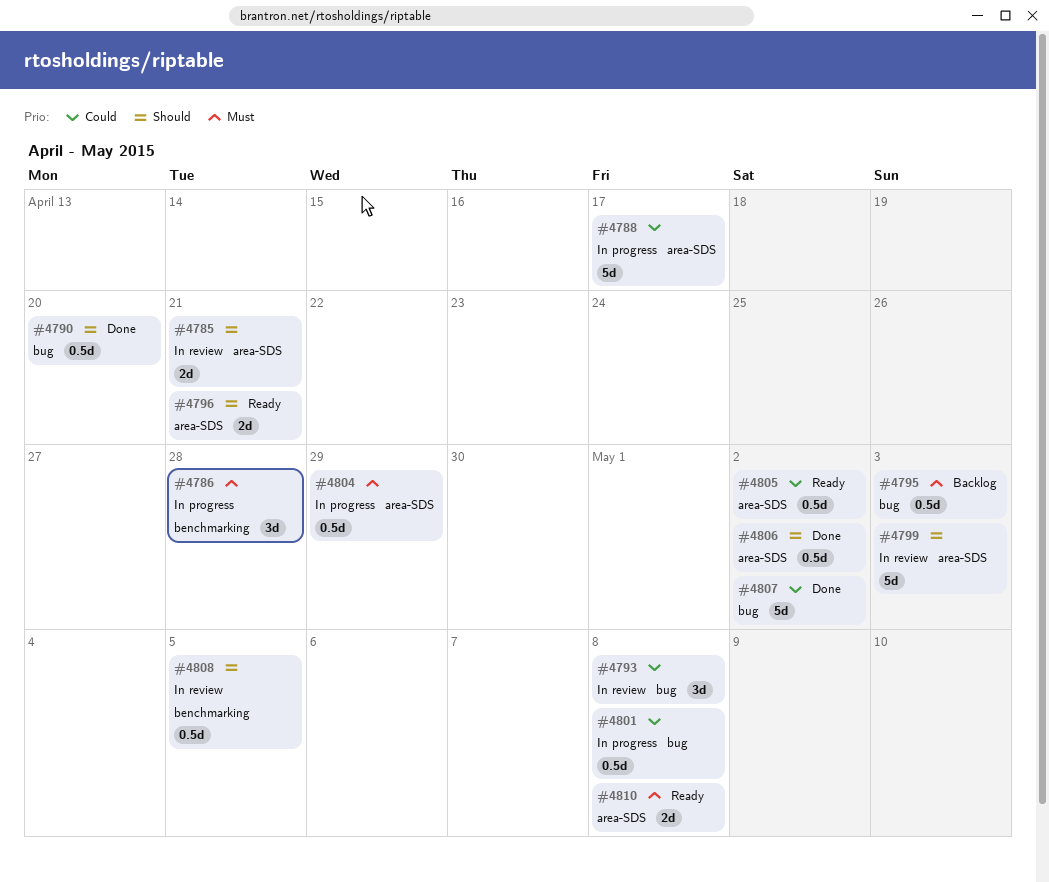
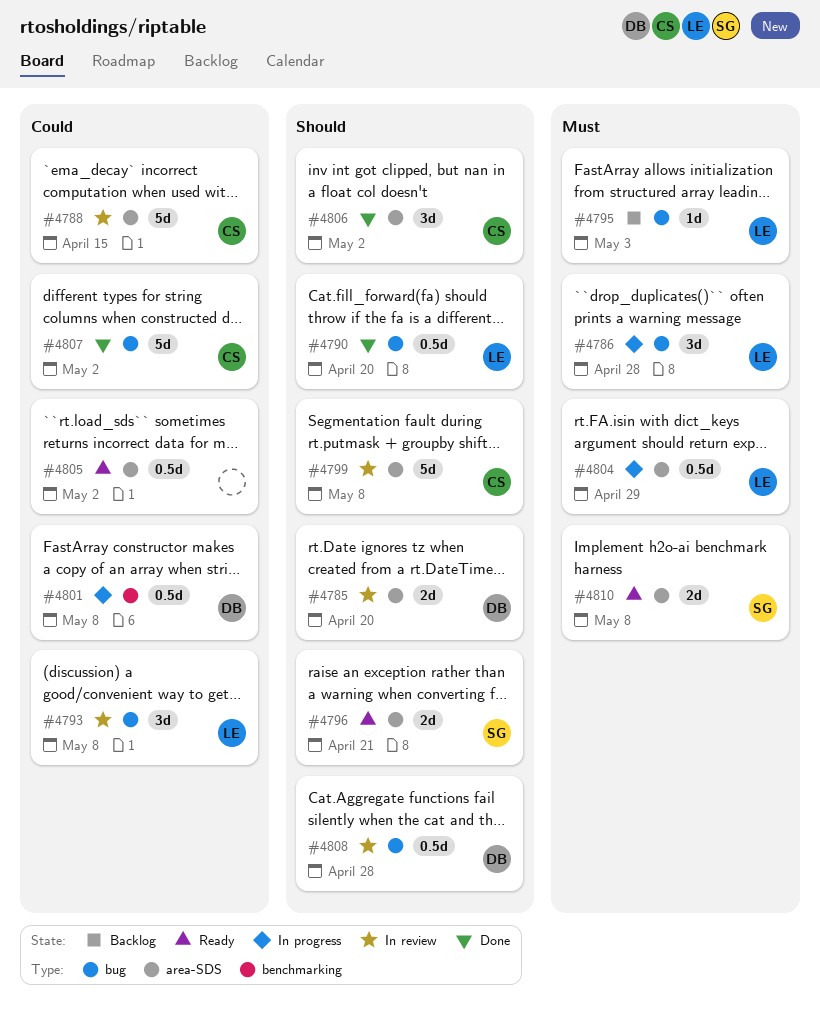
#4785, due: Apr 21 -> Apr 20
#4786, label: benchmarking -> bug
#4788, status: In progress -> In review
#4788, due: Apr 17 -> Apr 15
#4795, estimate: 0.5d -> 1d
#4799, due: May 3 -> May 8
#4801, label: bug -> benchmarking
#4806, estimate: 0.5d -> 3d
#4808, label: benchmarking -> bug
#4808, due: May 5 -> Apr 28

